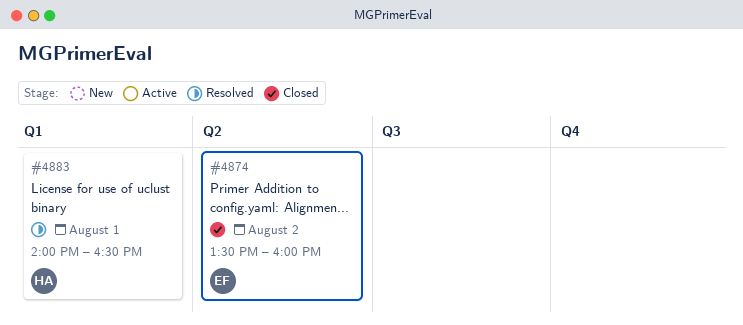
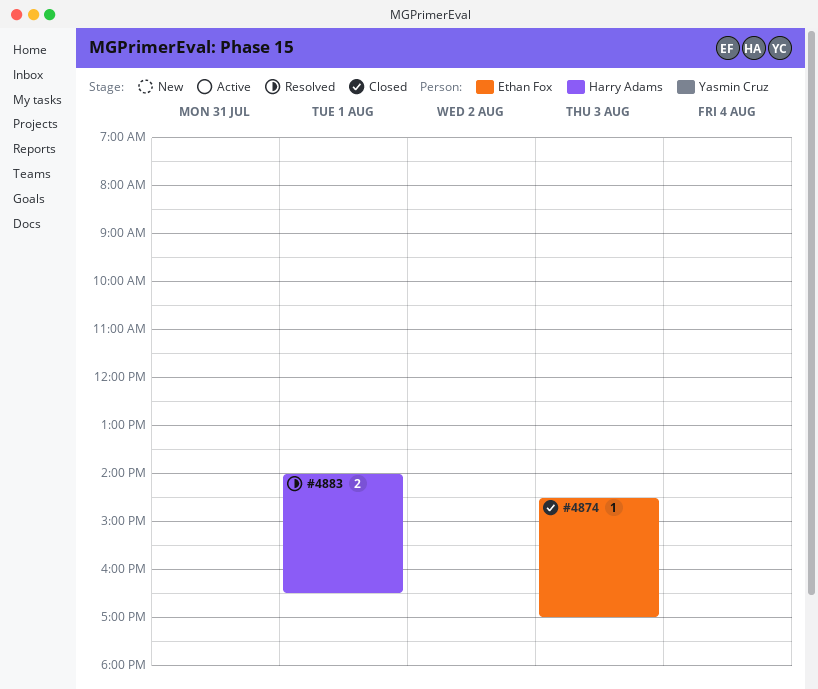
#4874, day: Aug 2 -> Aug 3
#4874, begins: 13:30 -> 14:30
#4874, ends: 16:00 -> 17:00

